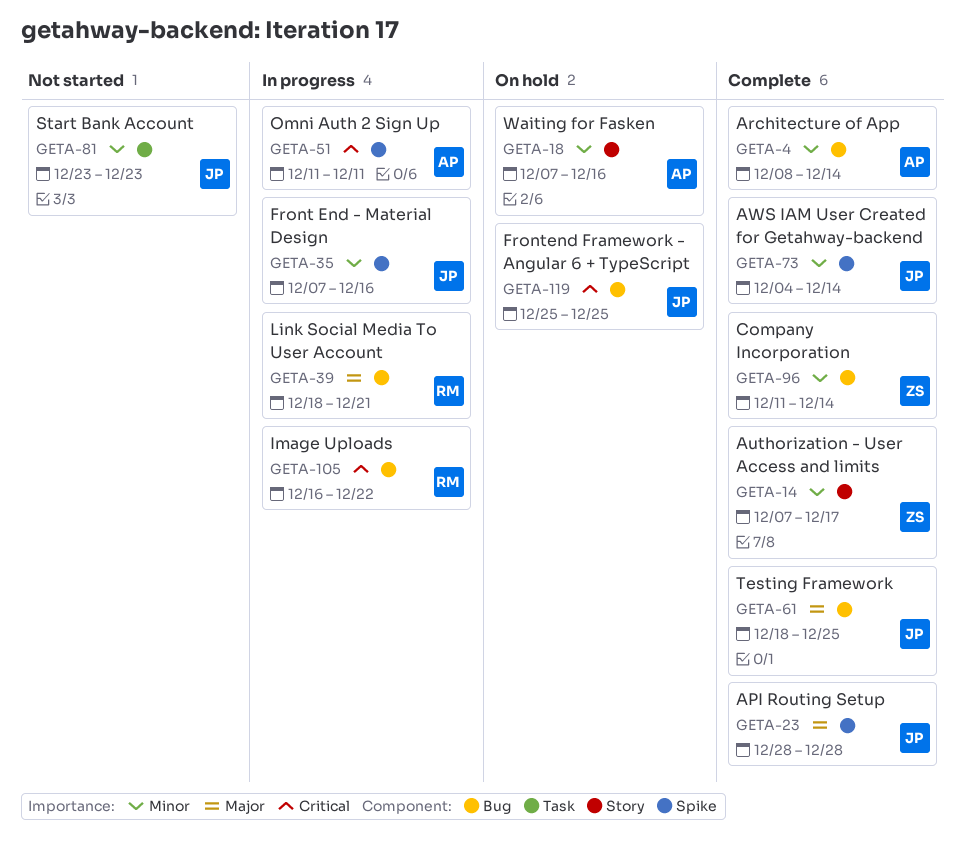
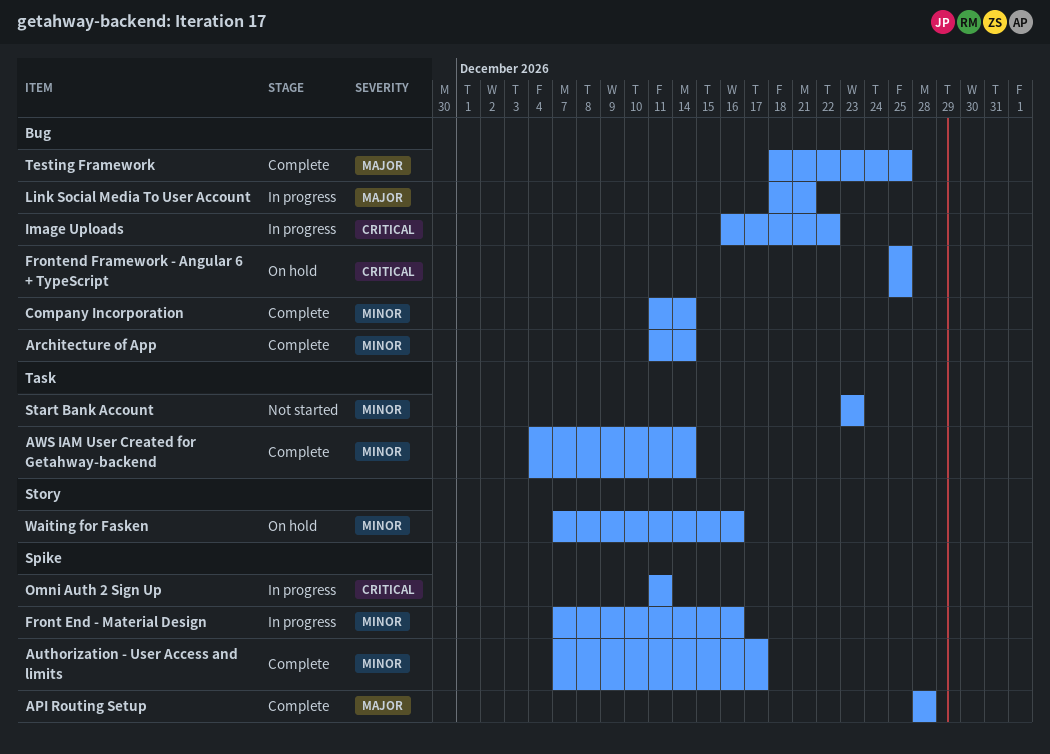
Architecture of App, start: Dec 8 -> Dec 11
Authorization - User Access and limits, label: Story -> Spike
AWS IAM User Created for Getahway-backend, label: Spike -> Task

